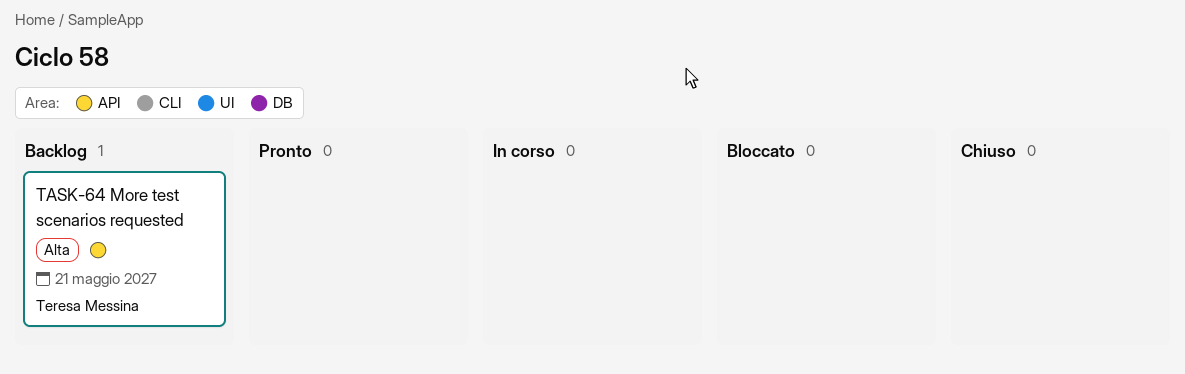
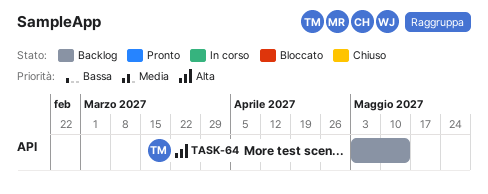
TASK-64, due: May 21 -> May 14

